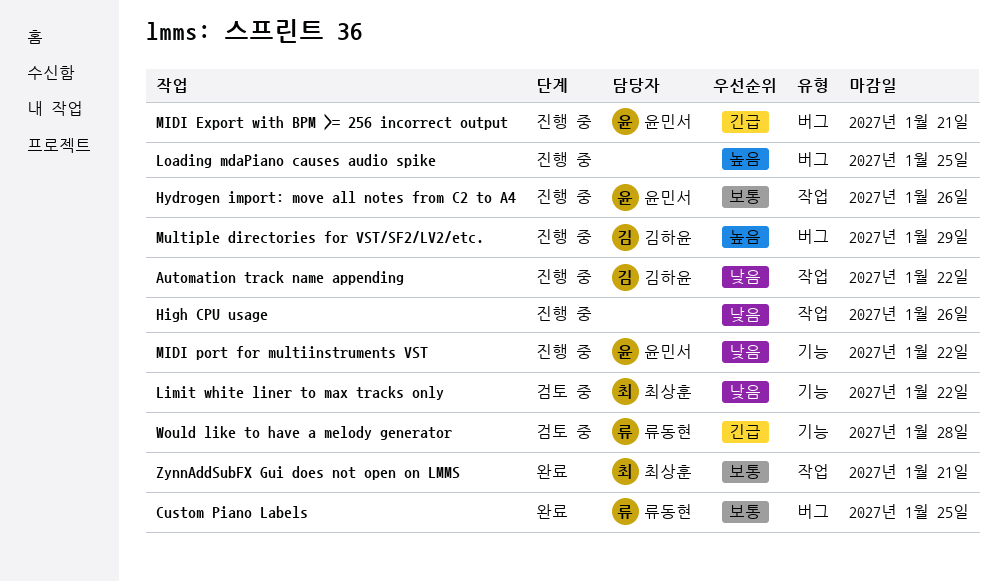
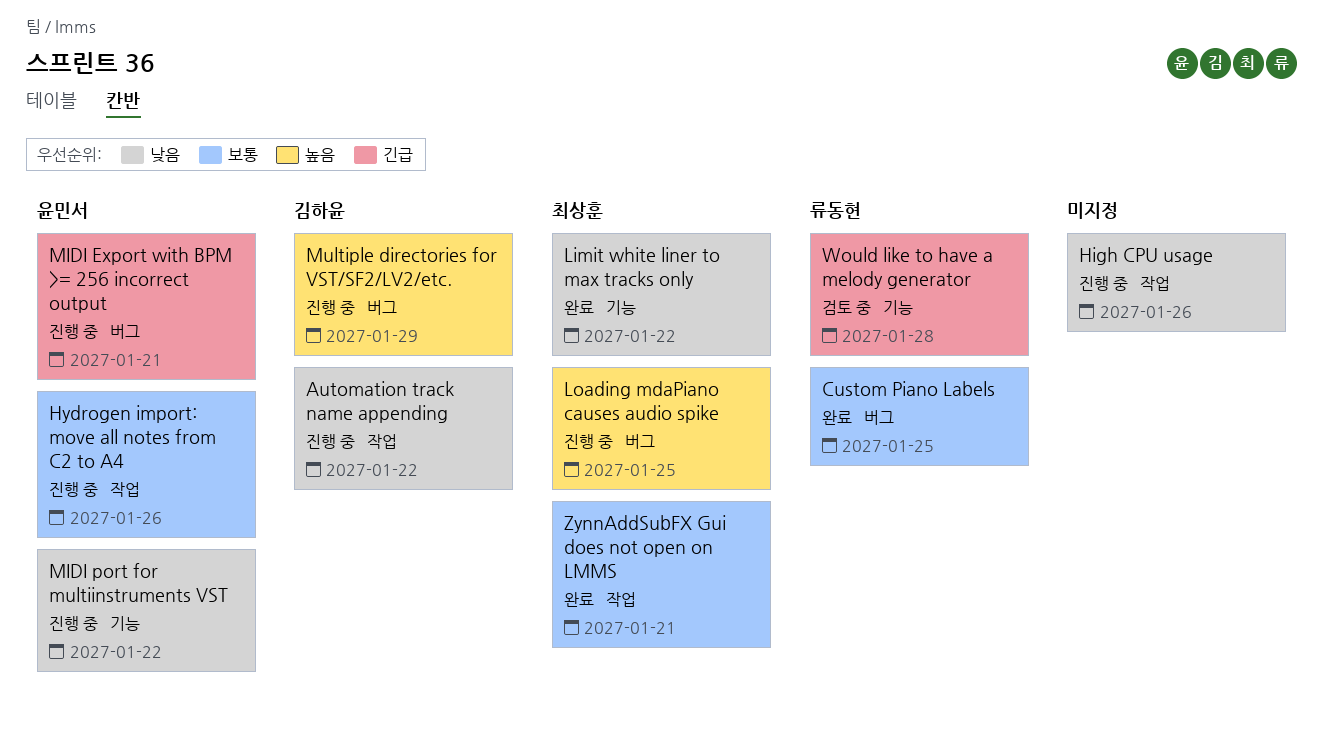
Limit white liner to max tracks only, status: 검토 중 -> 완료
Loading mdaPiano causes audio spike, owner: none -> 최상훈

